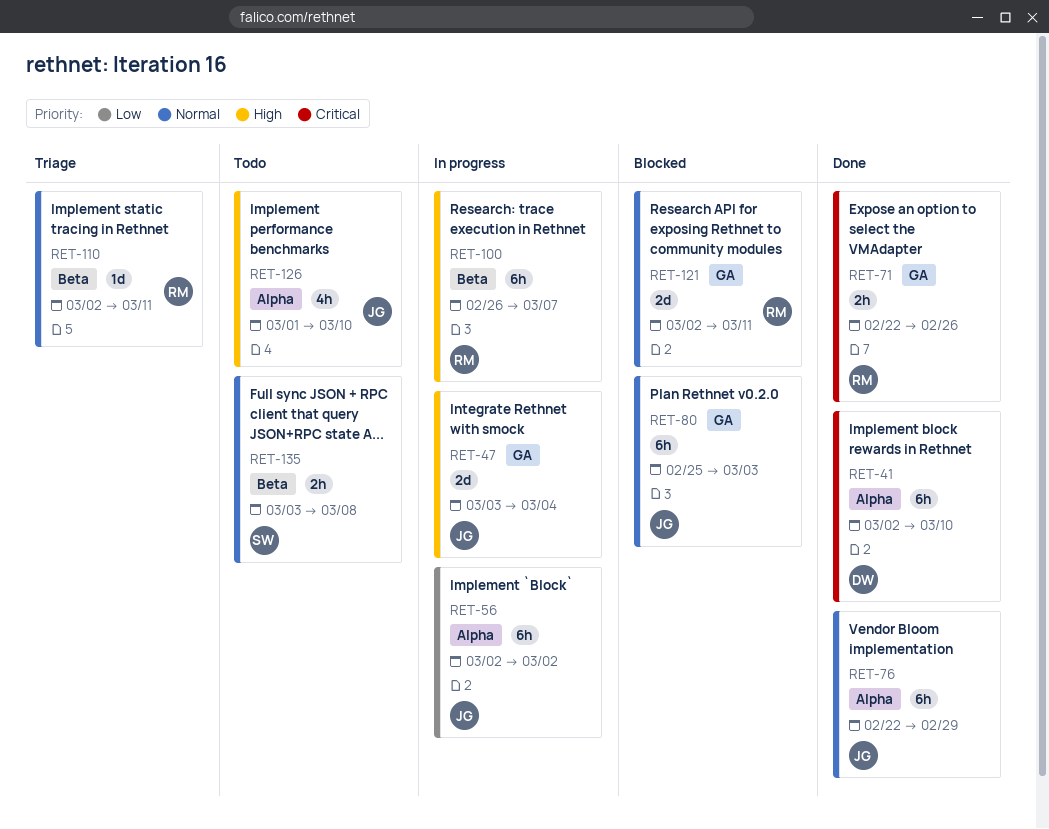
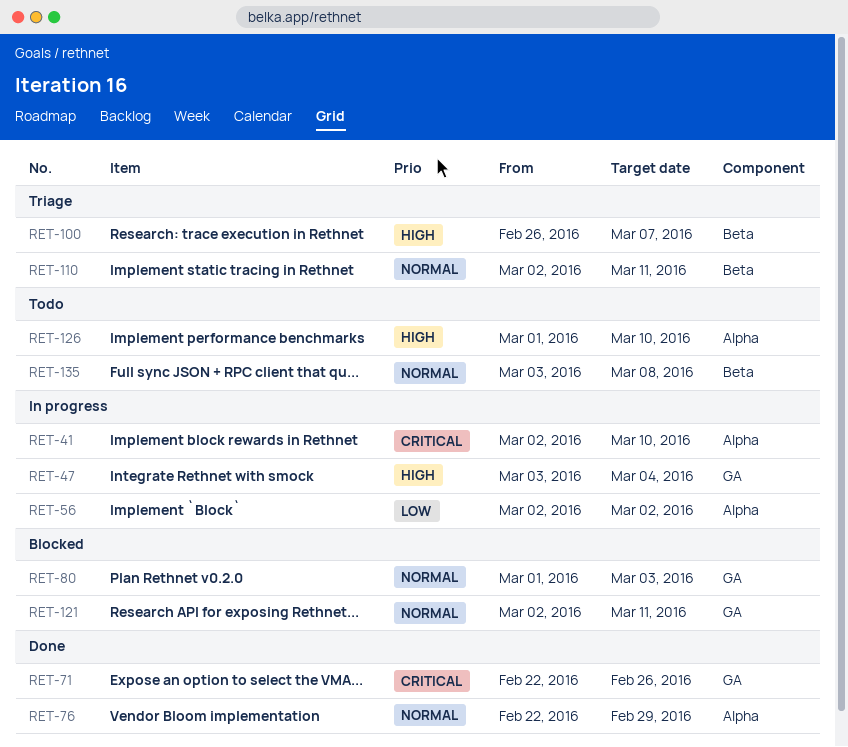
RET-41, status: Done -> In progress
RET-80, start: Feb 25 -> Mar 1
RET-100, status: In progress -> Triage

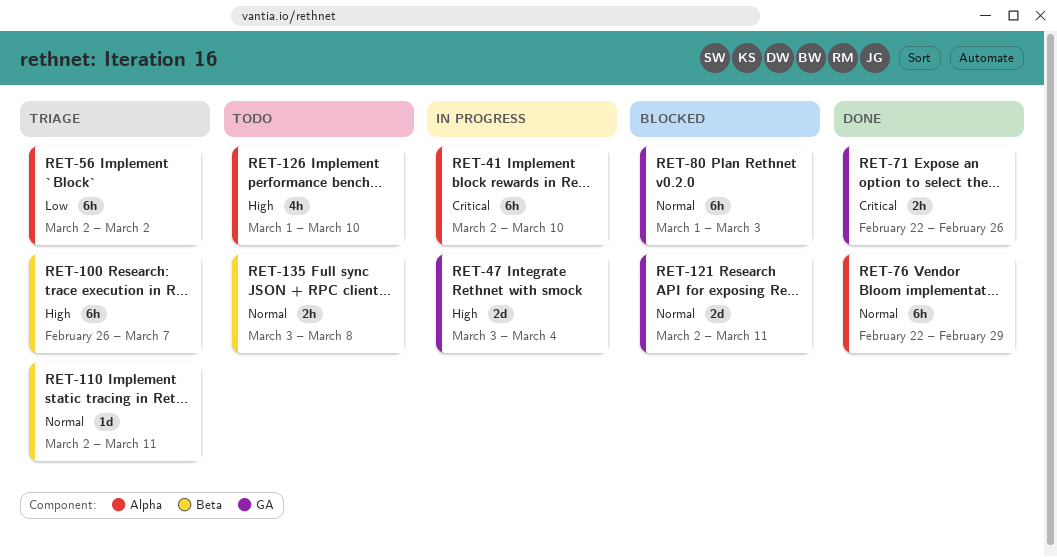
RET-56, status: In progress -> Triage

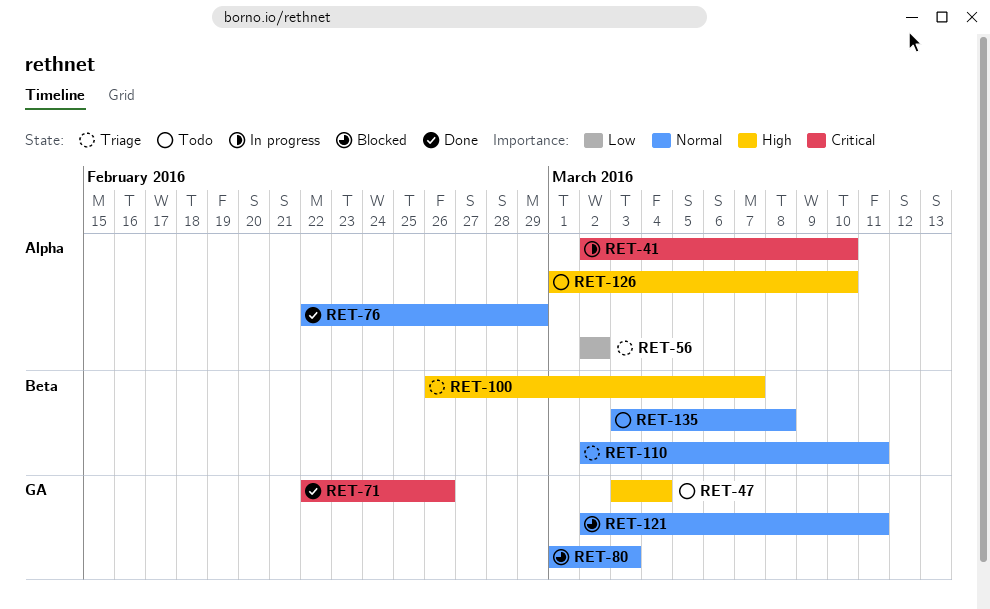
RET-47, status: In progress -> Todo

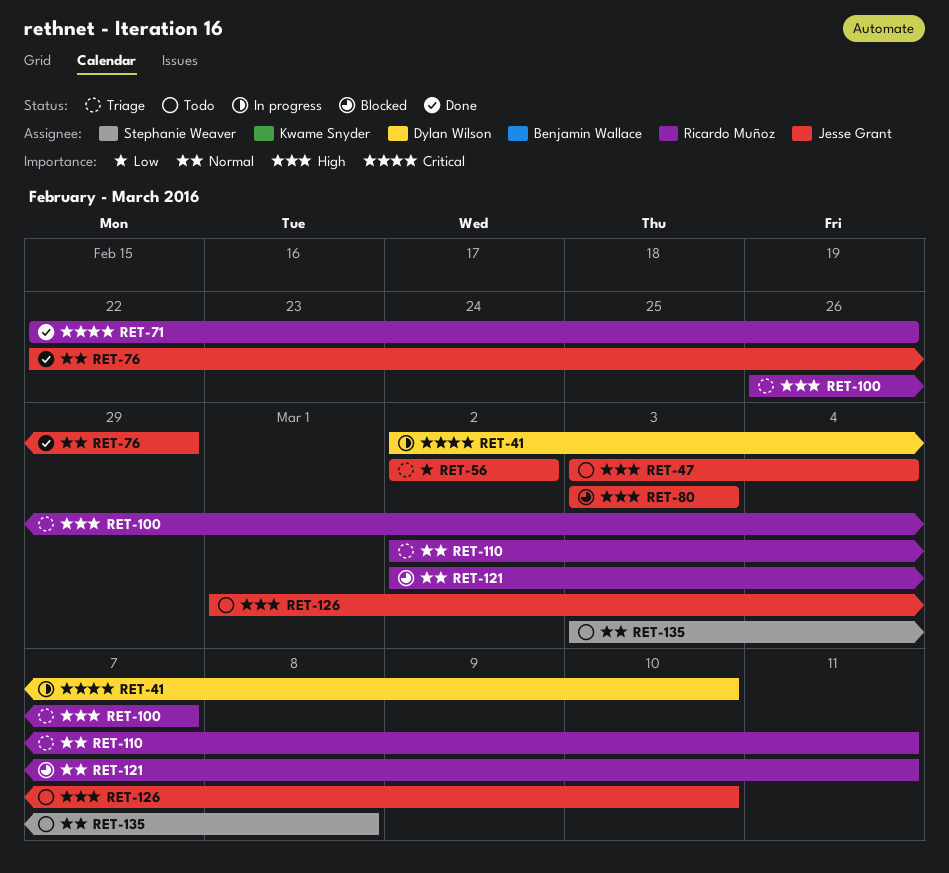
RET-80, priority: Normal -> High
RET-80, start: Mar 1 -> Mar 3

